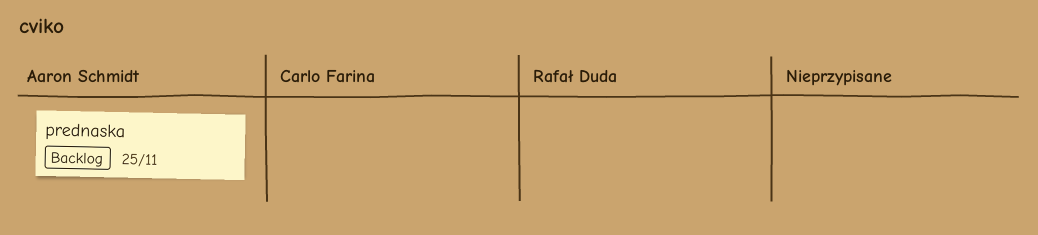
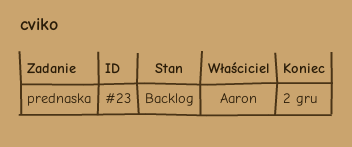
prednaska, due: Nov 25 -> Dec 2

